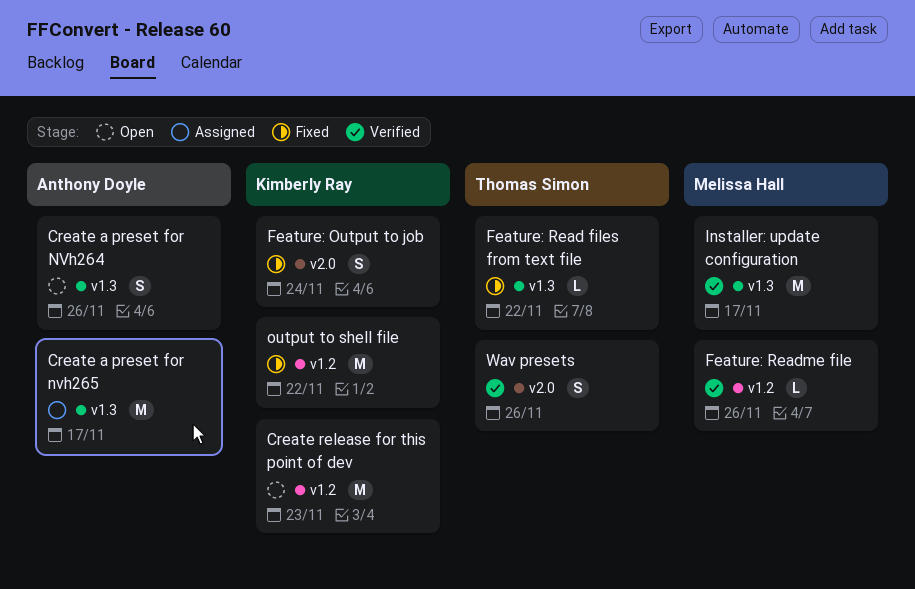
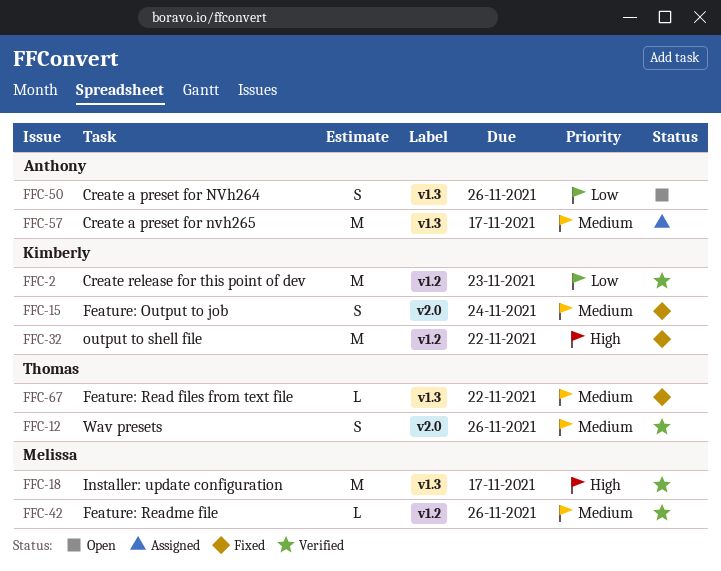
Create release for this point of dev, status: Open -> Verified

